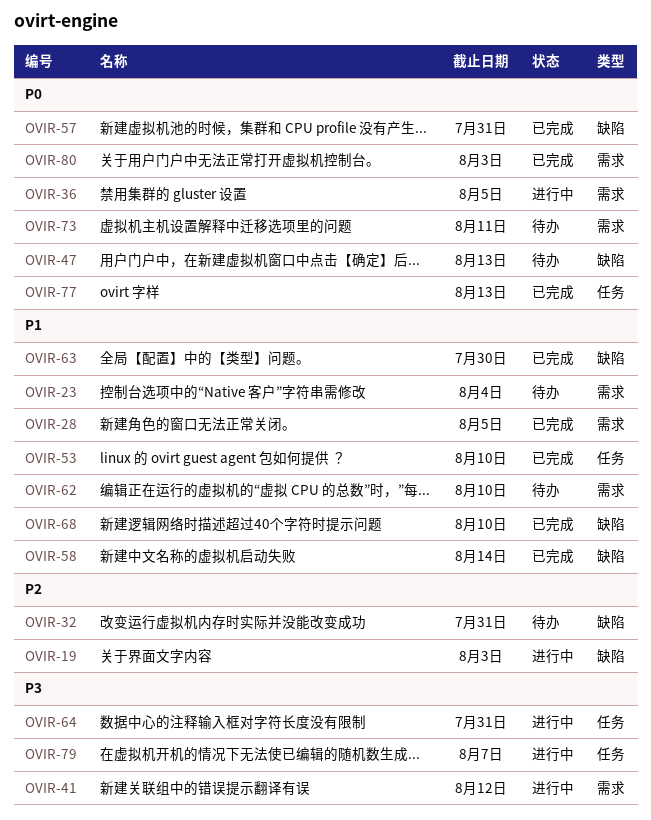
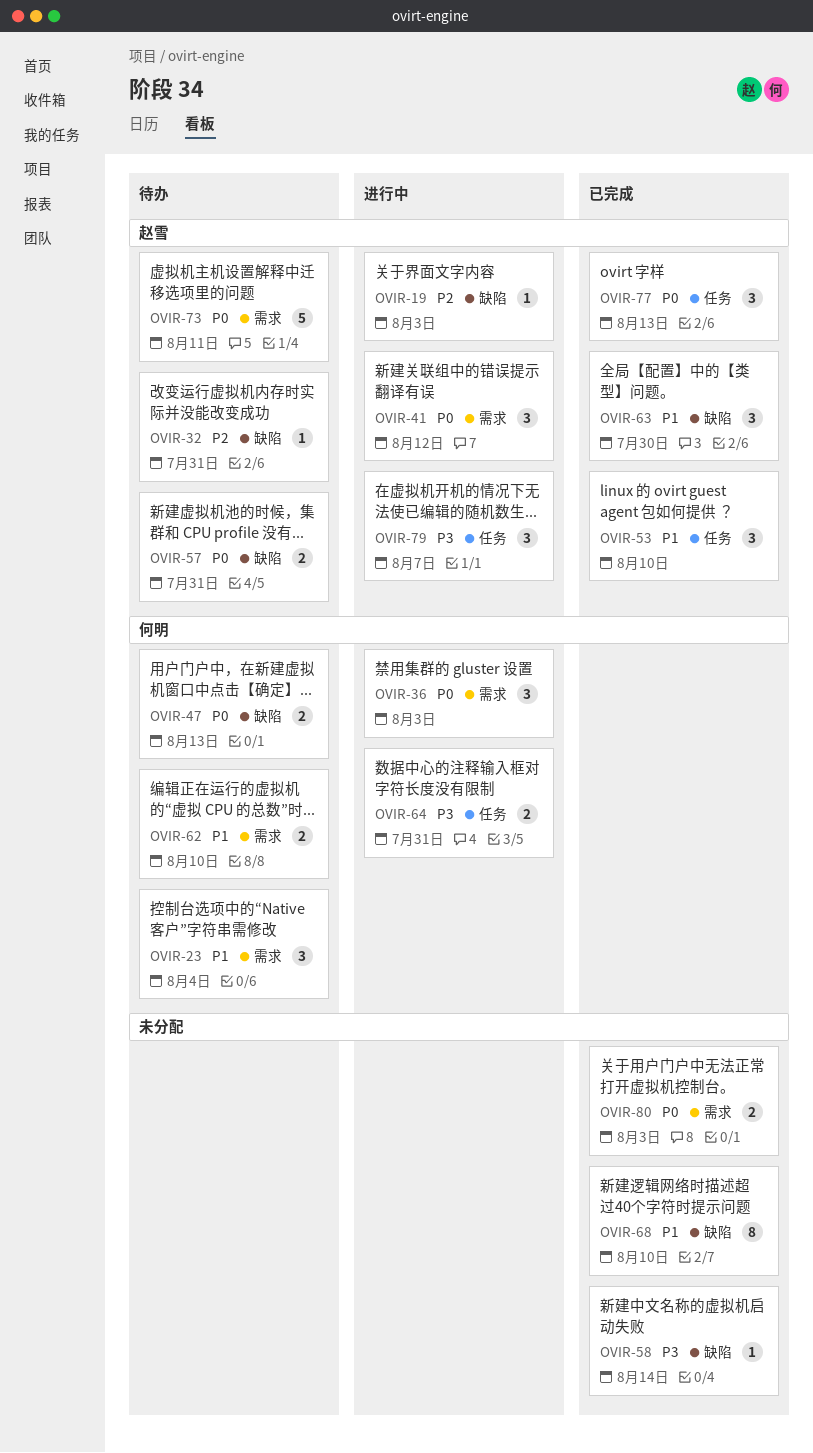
OVIR-28: present -> none
OVIR-36, due: Aug 5 -> Aug 3
OVIR-41, priority: P3 -> P0
OVIR-57, status: 已完成 -> 待办
OVIR-58, priority: P1 -> P3

